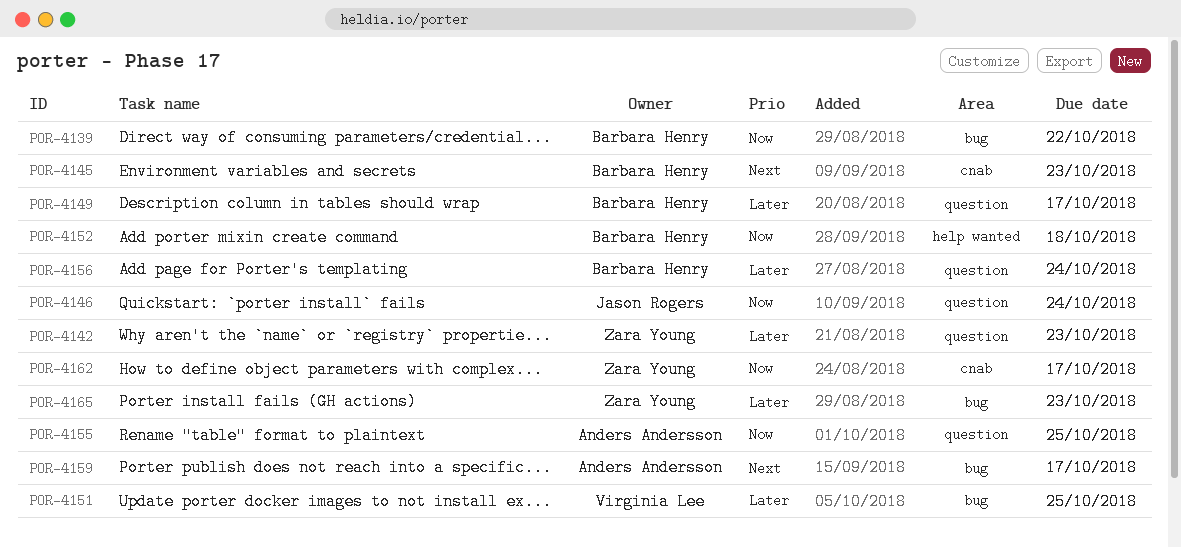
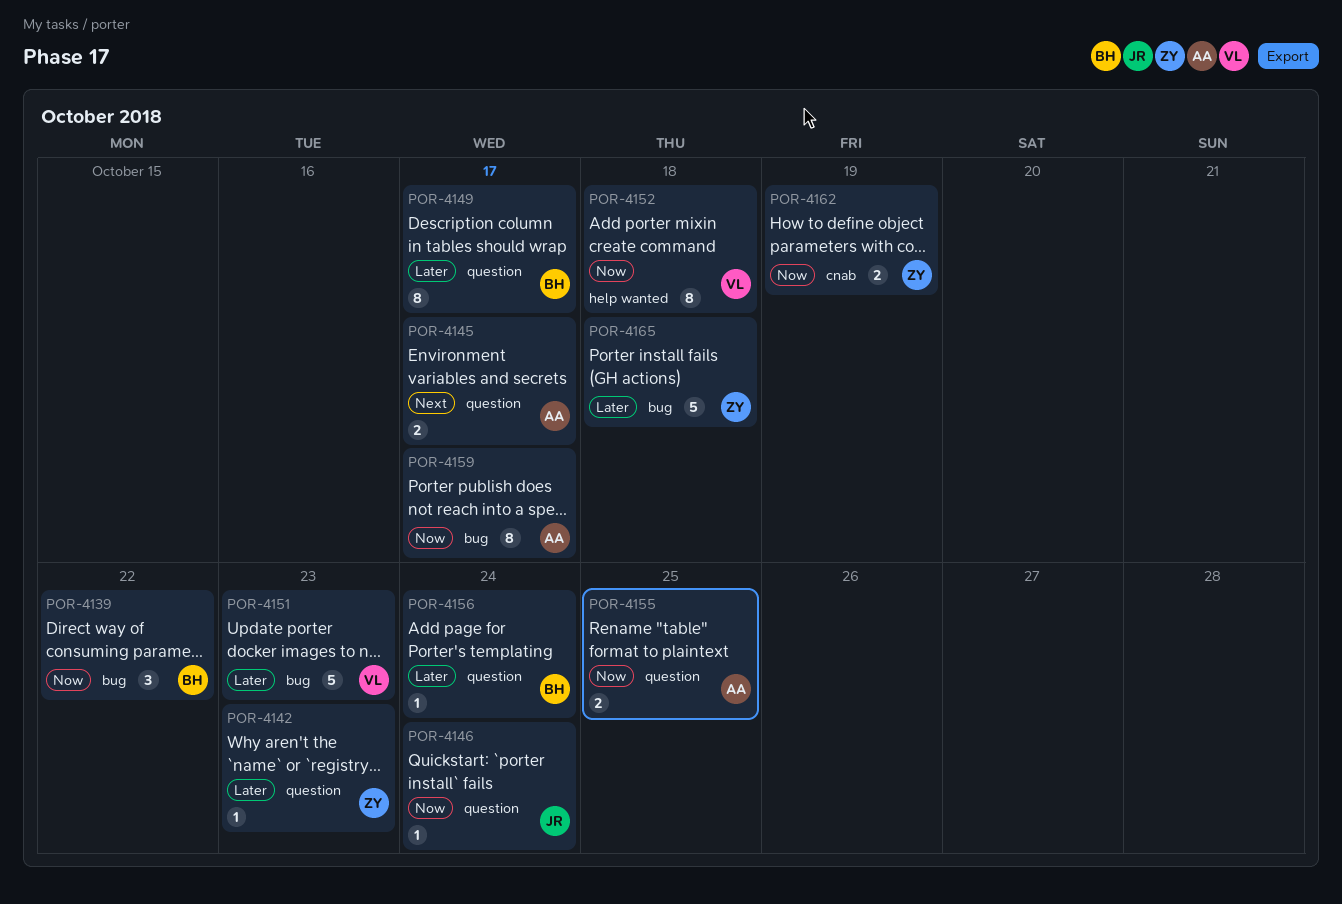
POR-4145, owner: Barbara Henry -> Anders Andersson
POR-4145, label: cnab -> question
POR-4145, due: Oct 23 -> Oct 17
POR-4151, due: Oct 25 -> Oct 23
POR-4152, owner: Barbara Henry -> Virginia Lee
POR-4159, priority: Next -> Now
POR-4162, due: Oct 17 -> Oct 19
POR-4165, due: Oct 23 -> Oct 18

